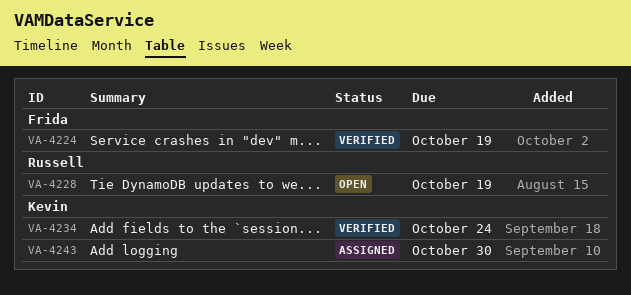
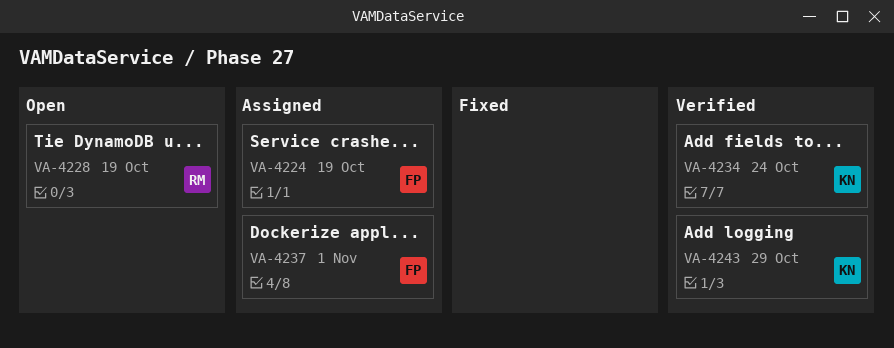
VA-4224, status: Verified -> Assigned
VA-4237: none -> present
VA-4243, status: Assigned -> Verified
VA-4243, due: Oct 30 -> Oct 29

